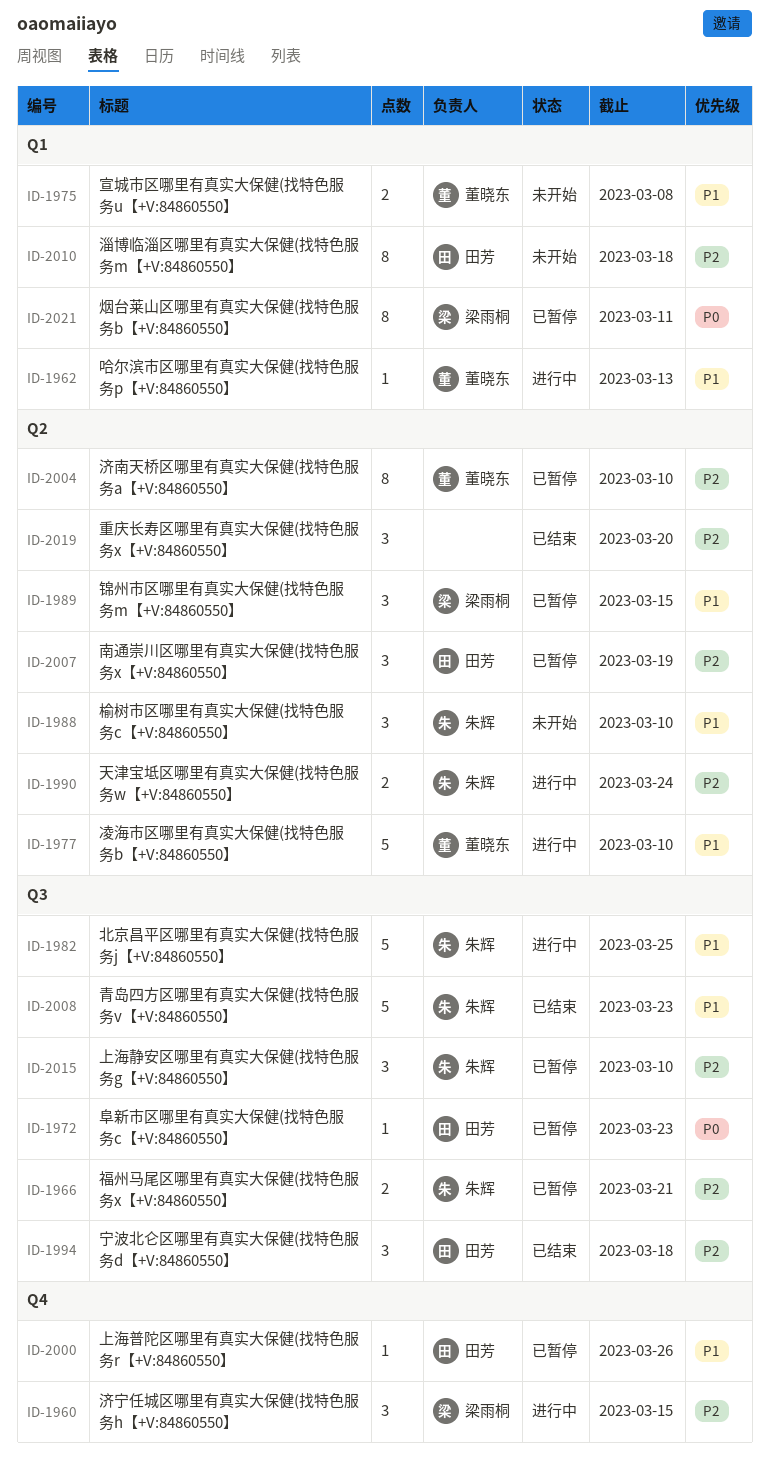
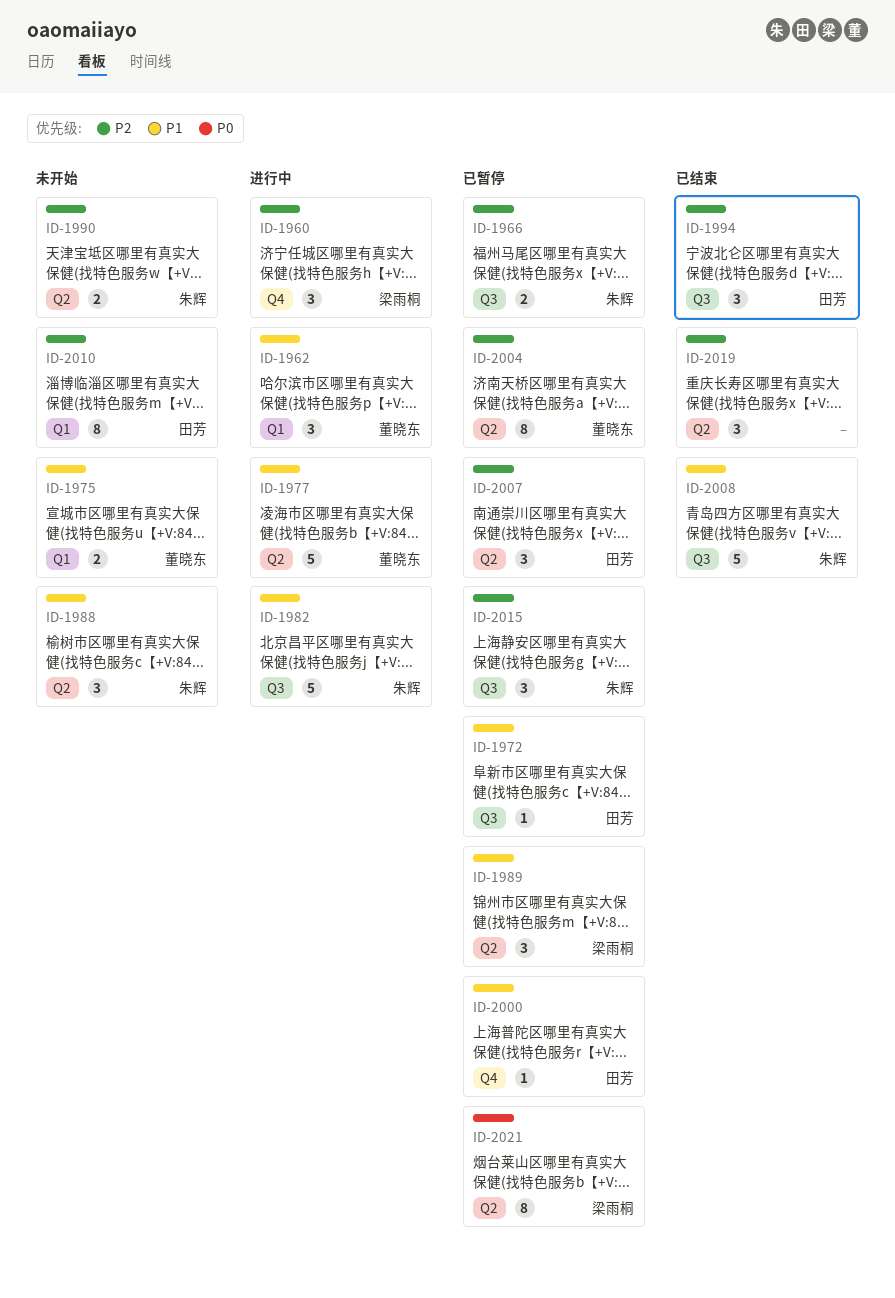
ID-1962, estimate: 1 -> 3
ID-1972, priority: P0 -> P1
ID-1990, status: 进行中 -> 未开始
ID-2021, label: Q1 -> Q2

